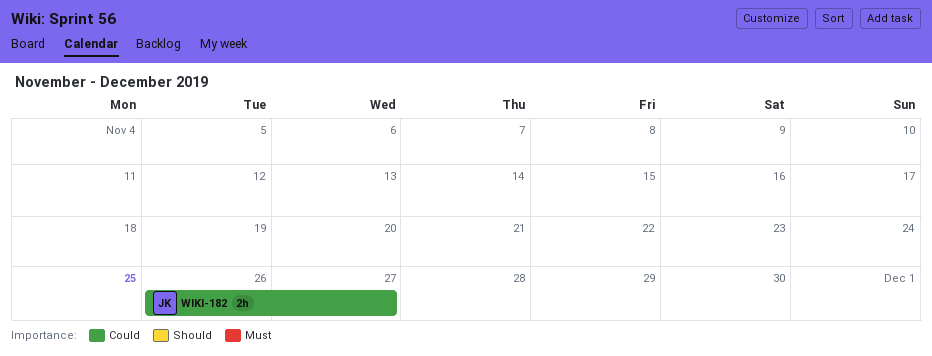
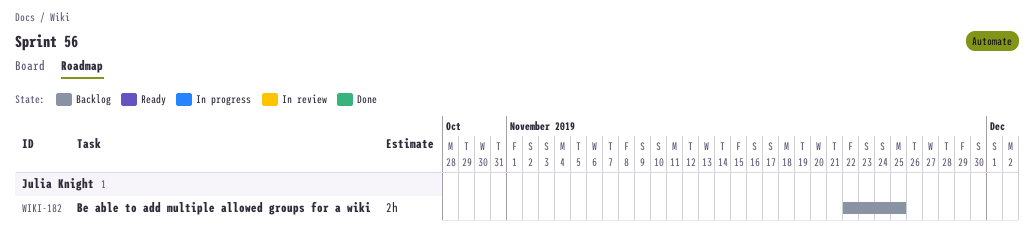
WIKI-182, start: Nov 26 -> Nov 22
WIKI-182, due: Nov 27 -> Nov 25

